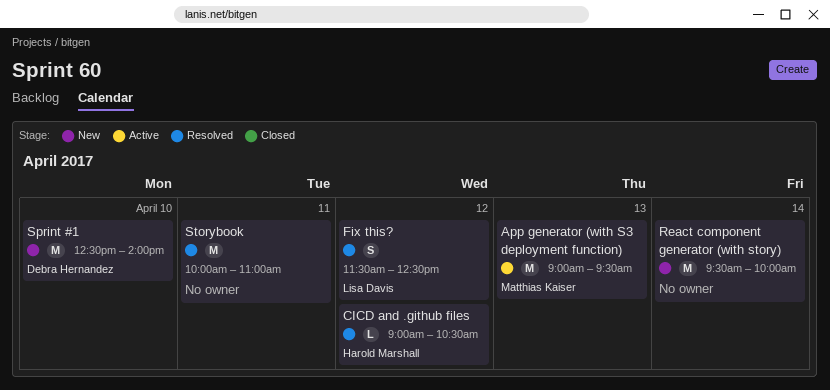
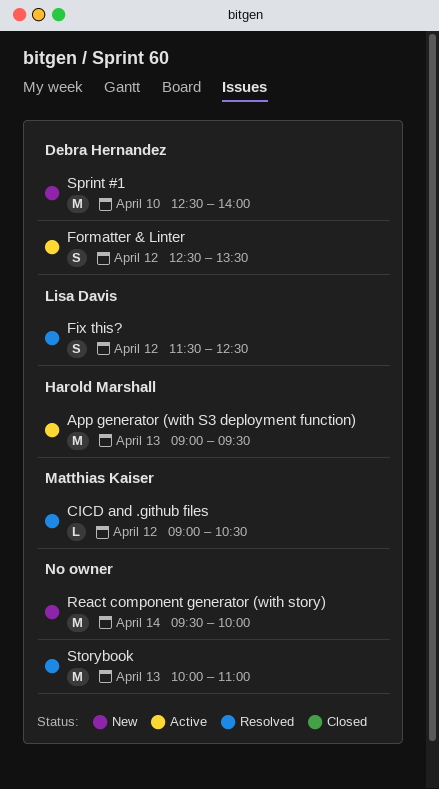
App generator (with S3 deployment function), owner: Matthias Kaiser -> Harold Marshall
CICD and .github files, owner: Harold Marshall -> Matthias Kaiser
Formatter & Linter: none -> present
Storybook, day: Apr 11 -> Apr 13

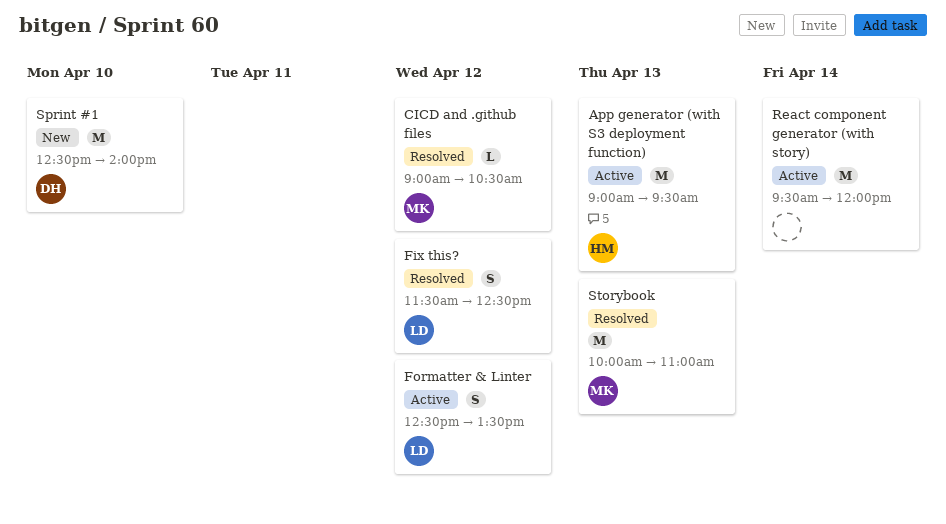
Formatter & Linter, owner: Debra Hernandez -> Lisa Davis
React component generator (with story), status: New -> Active
React component generator (with story), ends: 10:00 -> 12:00
Storybook, owner: none -> Matthias Kaiser

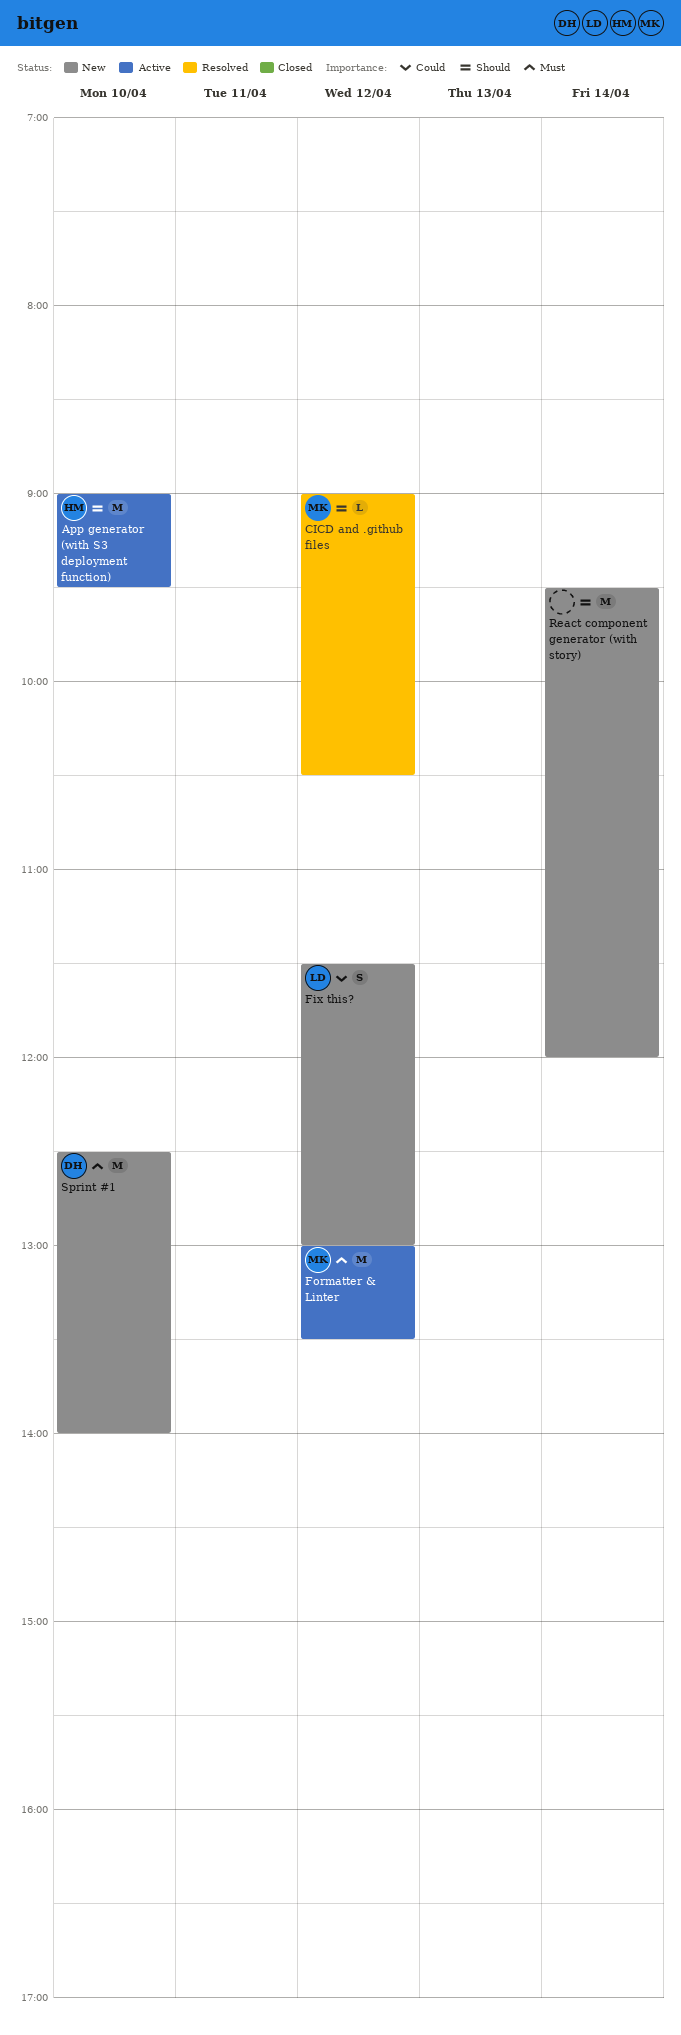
App generator (with S3 deployment function), day: Apr 13 -> Apr 10
Fix this?, status: Resolved -> New
Fix this?, ends: 12:30 -> 13:00
Formatter & Linter, owner: LD -> MK
Formatter & Linter, estimate: S -> M
Formatter & Linter, begins: 12:30 -> 13:00
React component generator (with story), status: Active -> New
Storybook: present -> none

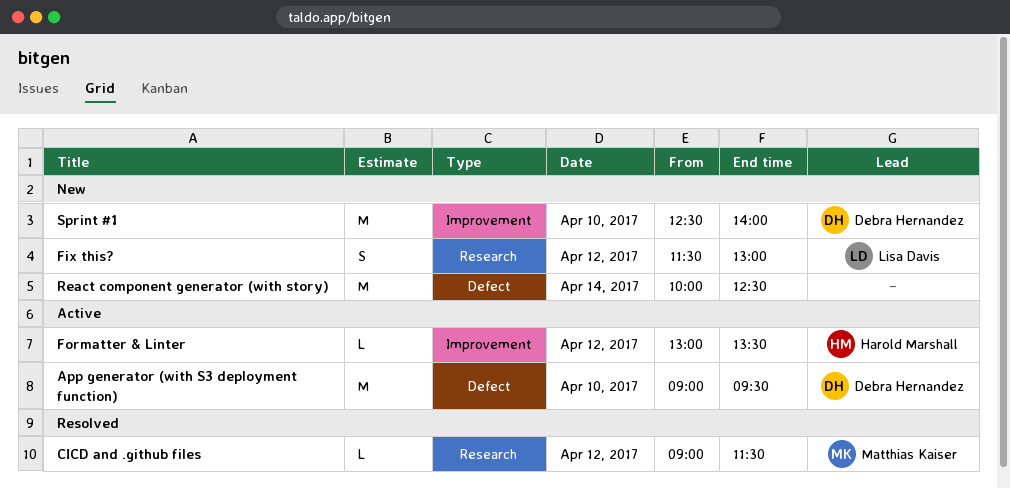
App generator (with S3 deployment function), owner: Harold Marshall -> Debra Hernandez
CICD and .github files, ends: 10:30 -> 11:30
Formatter & Linter, owner: Matthias Kaiser -> Harold Marshall
Formatter & Linter, estimate: M -> L
React component generator (with story), begins: 09:30 -> 10:00
React component generator (with story), ends: 12:00 -> 12:30

